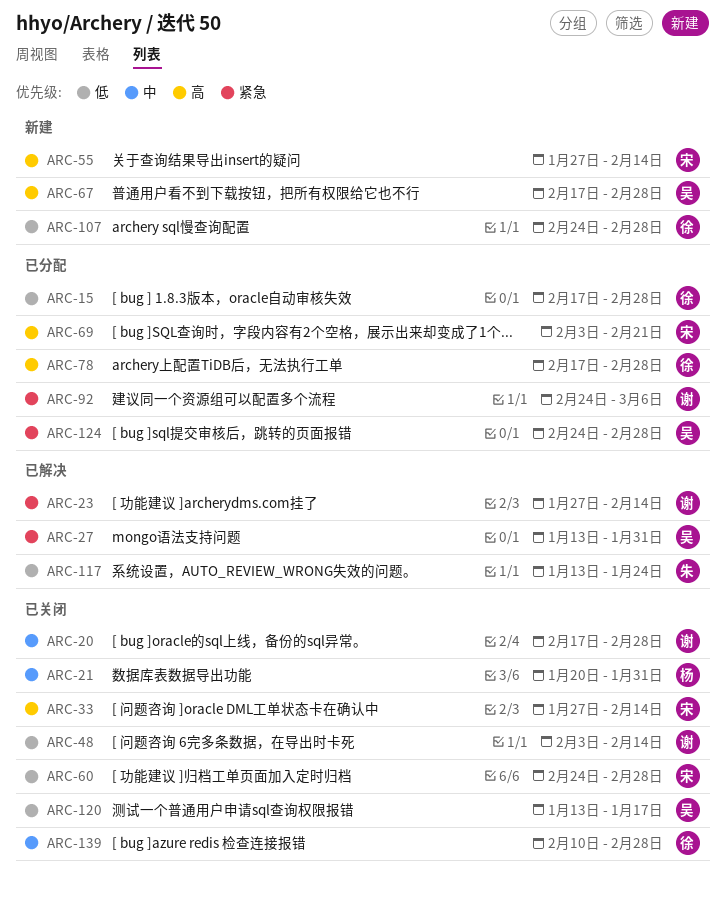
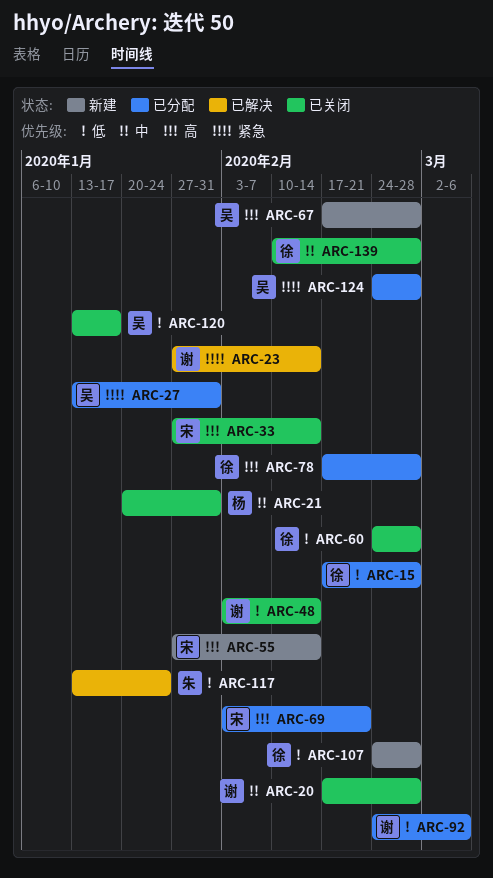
ARC-27, status: 已解决 -> 已分配
ARC-60, owner: 宋 -> 徐
ARC-92, priority: 紧急 -> 低

